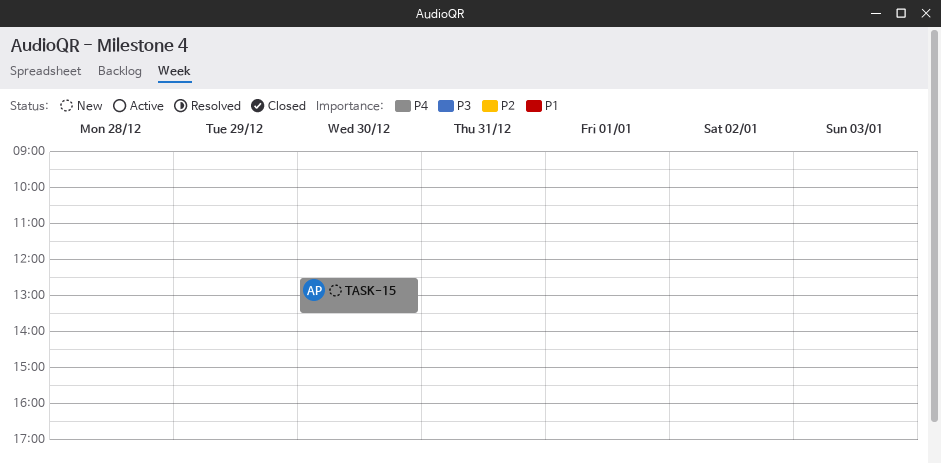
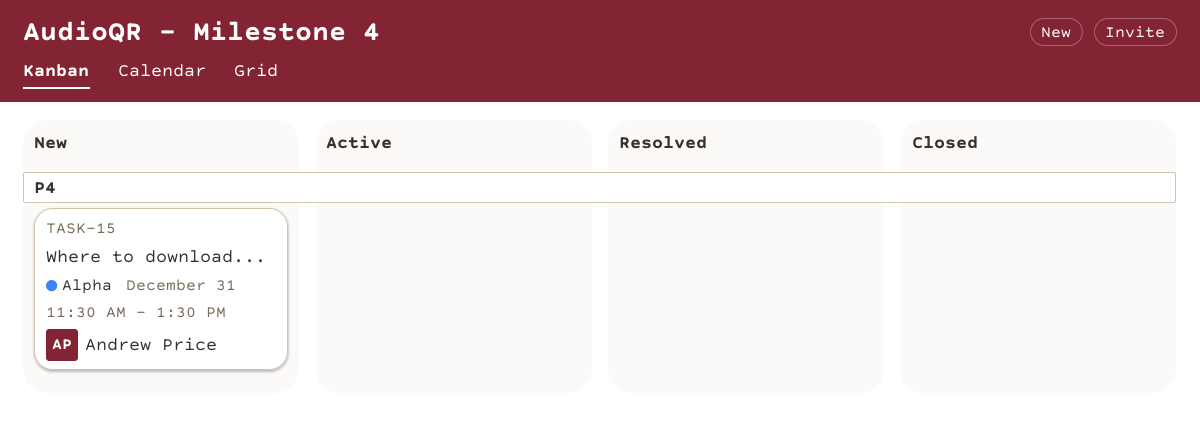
TASK-15, day: Dec 30 -> Dec 31
TASK-15, begins: 12:30 -> 11:30

